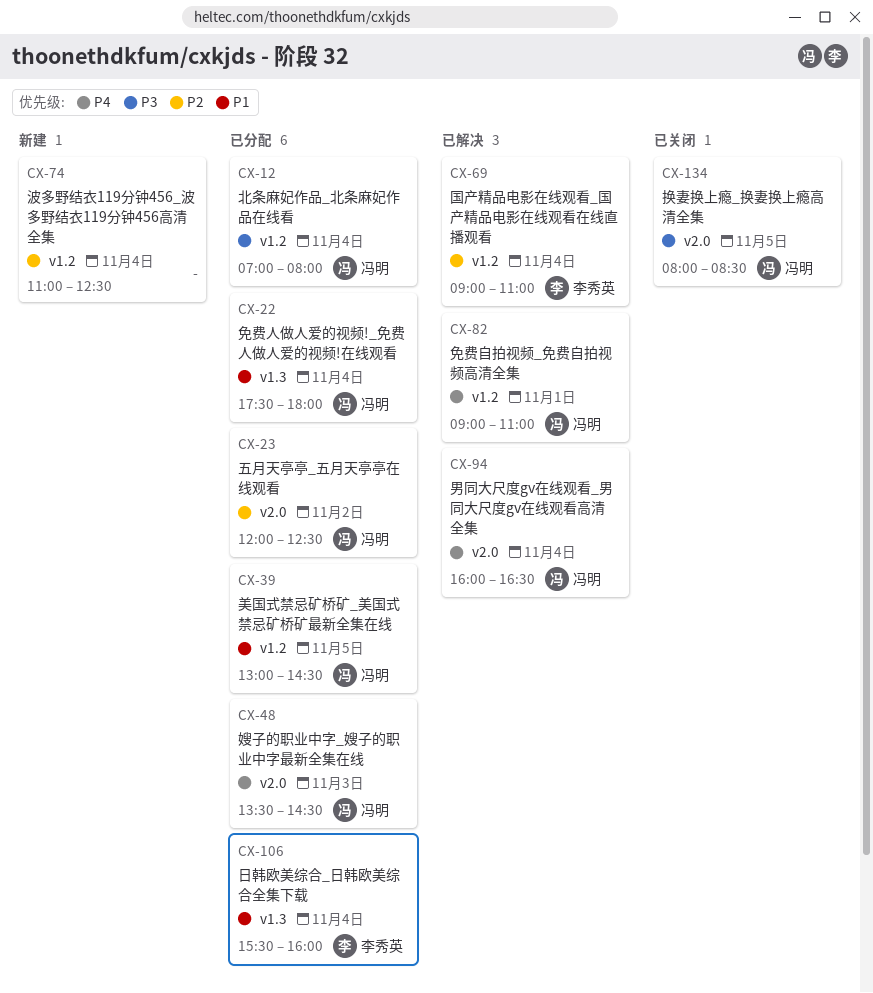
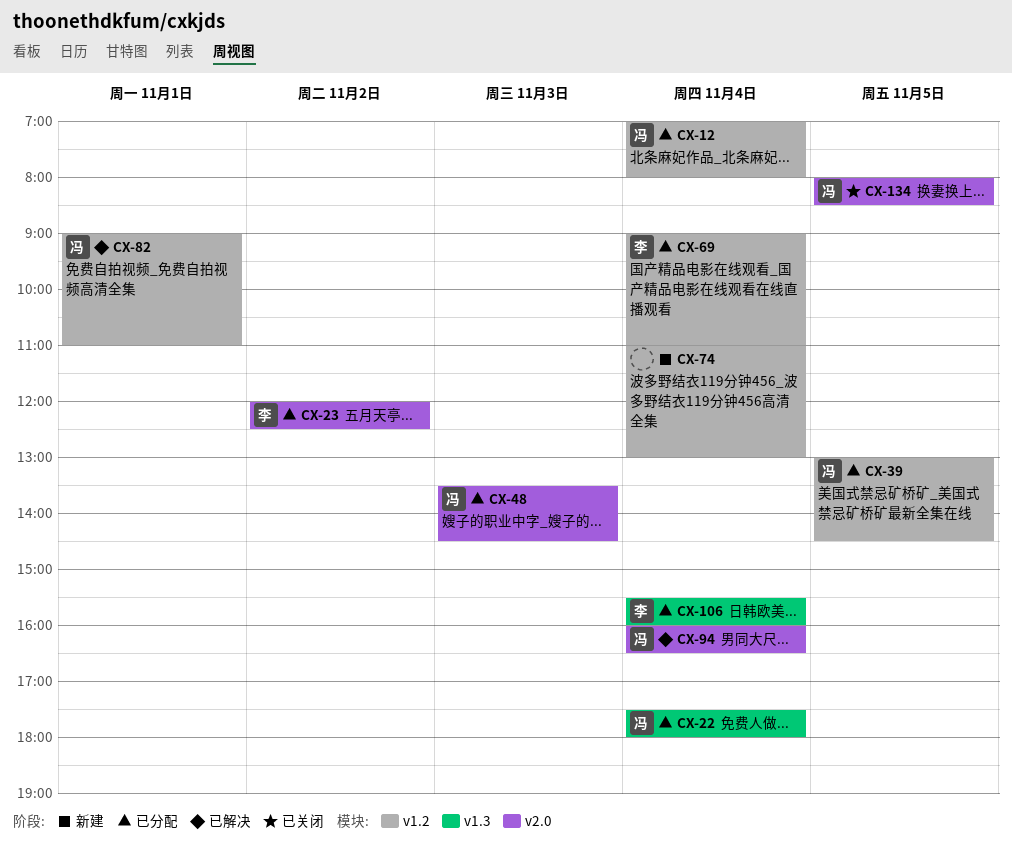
CX-23, owner: 冯明 -> 李秀英
CX-69, status: 已解决 -> 已分配
CX-74, ends: 12:30 -> 13:00

